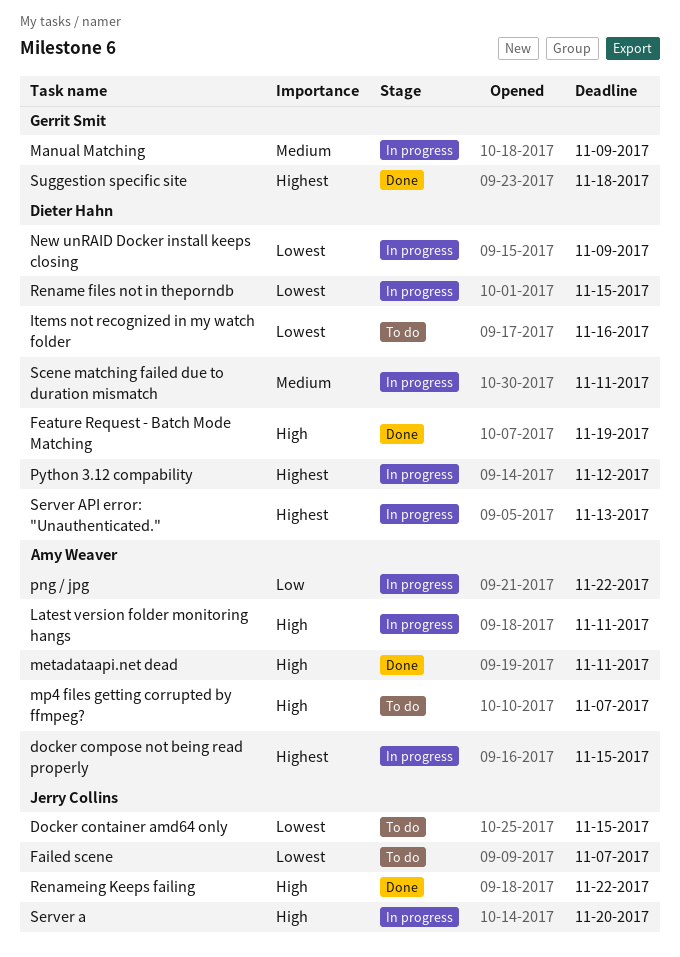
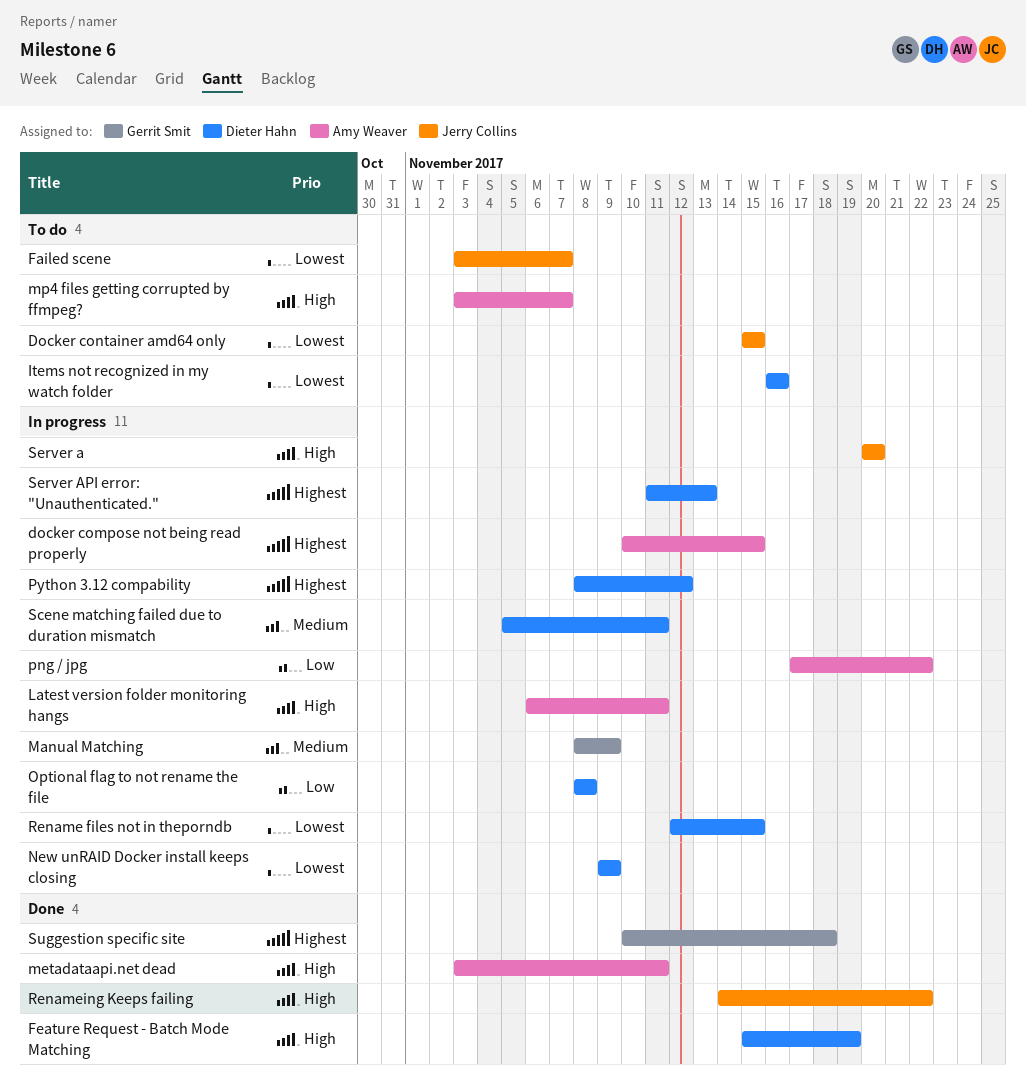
Optional flag to not rename the file: none -> present

